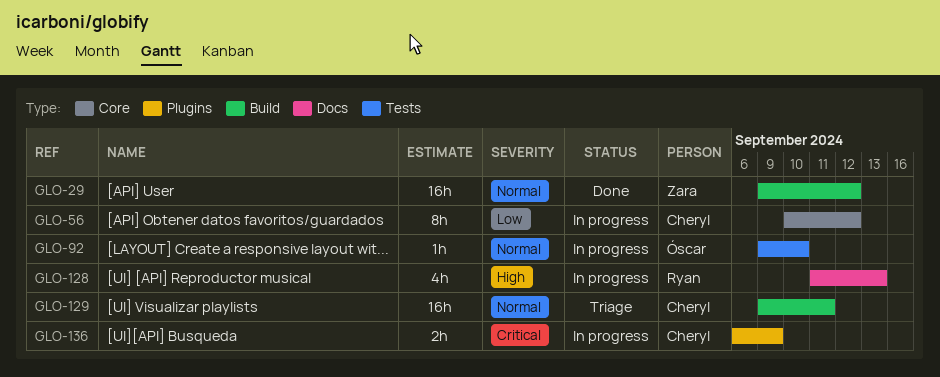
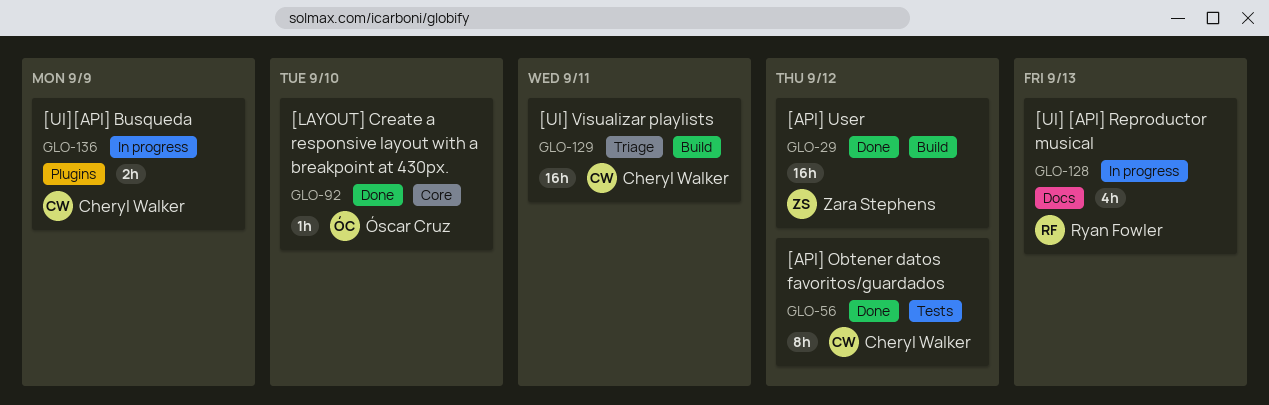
GLO-56, status: In progress -> Done
GLO-56, label: Core -> Tests
GLO-92, status: In progress -> Done
GLO-92, label: Tests -> Core

